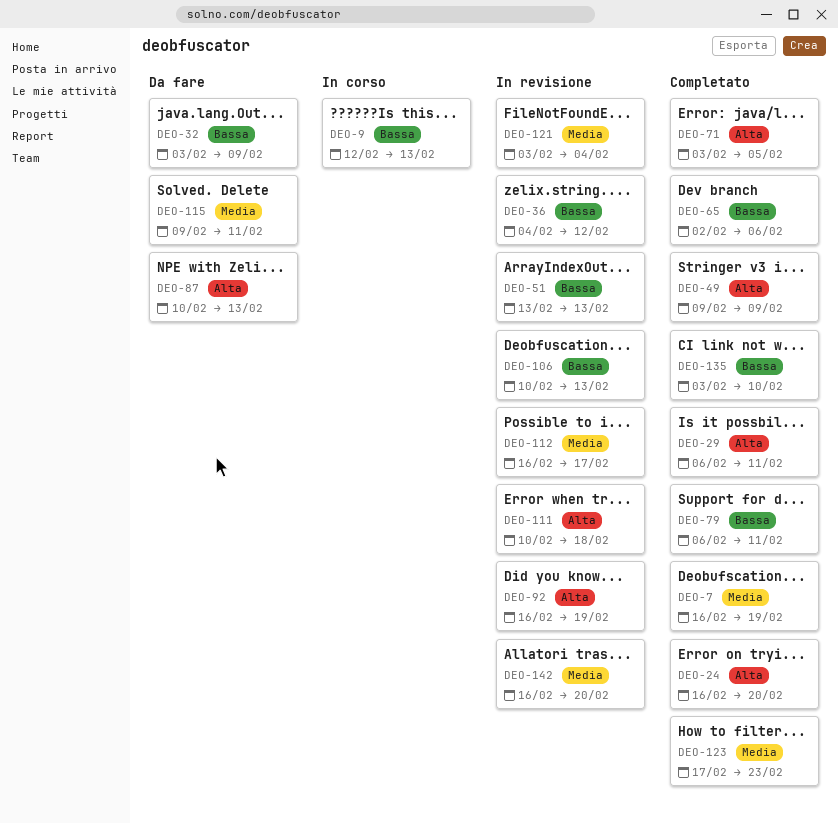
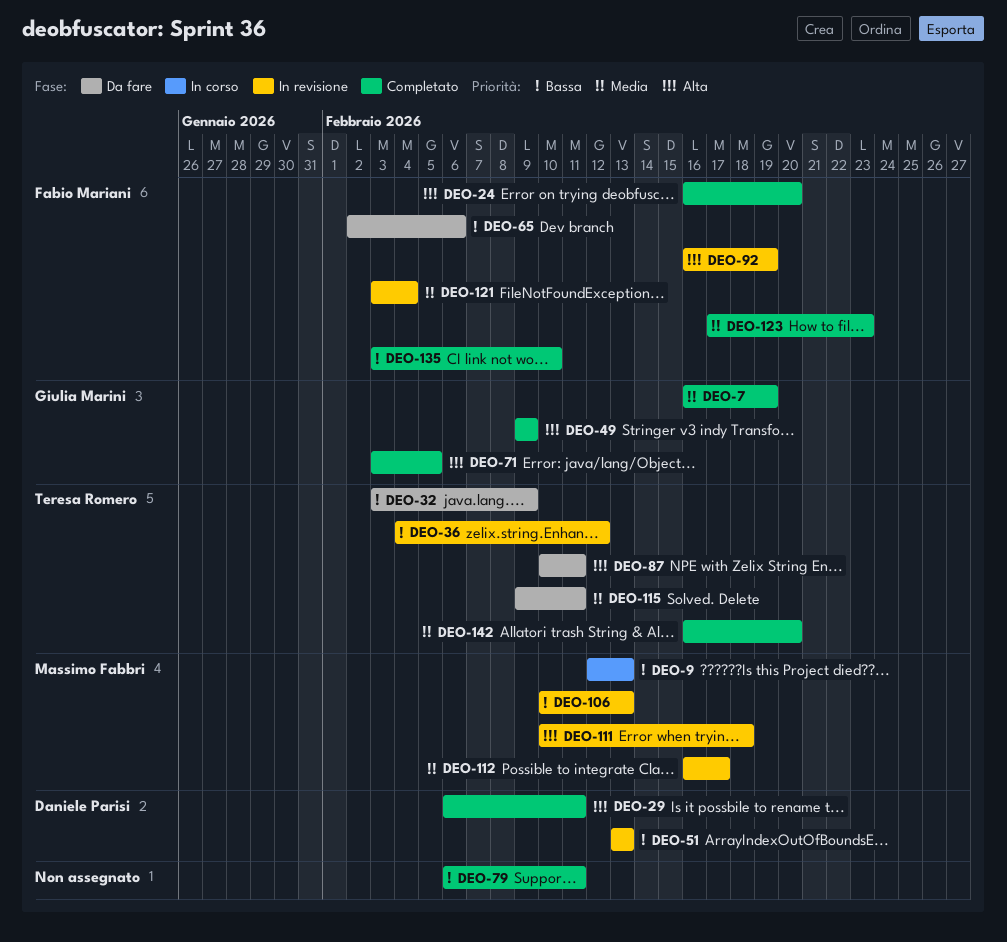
DEO-65, status: Completato -> Da fare
DEO-87, due: Feb 13 -> Feb 11
DEO-142, status: In revisione -> Completato

